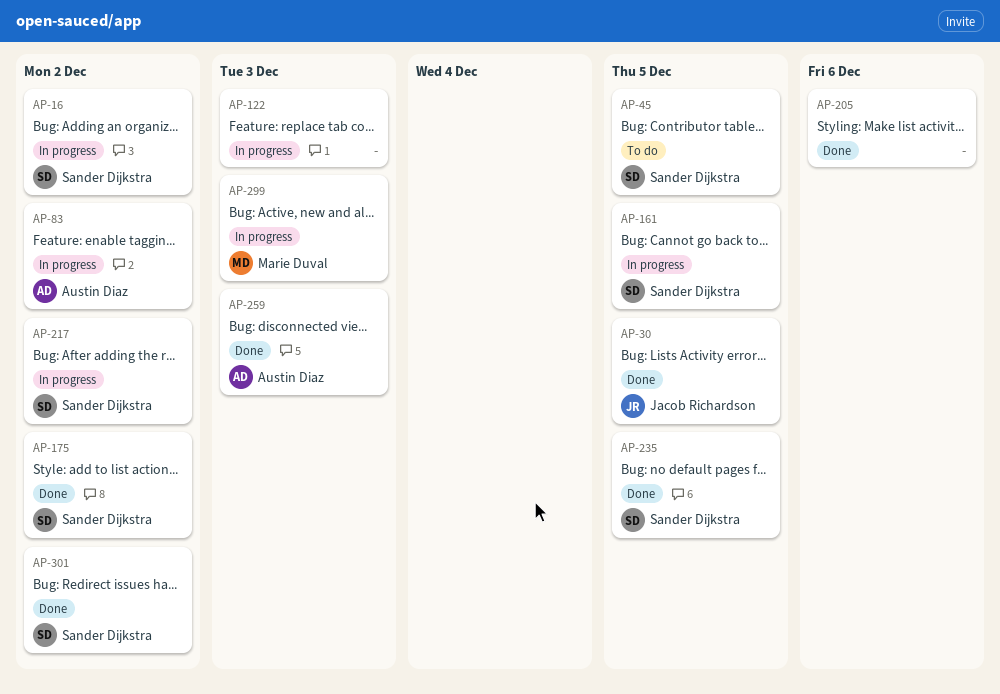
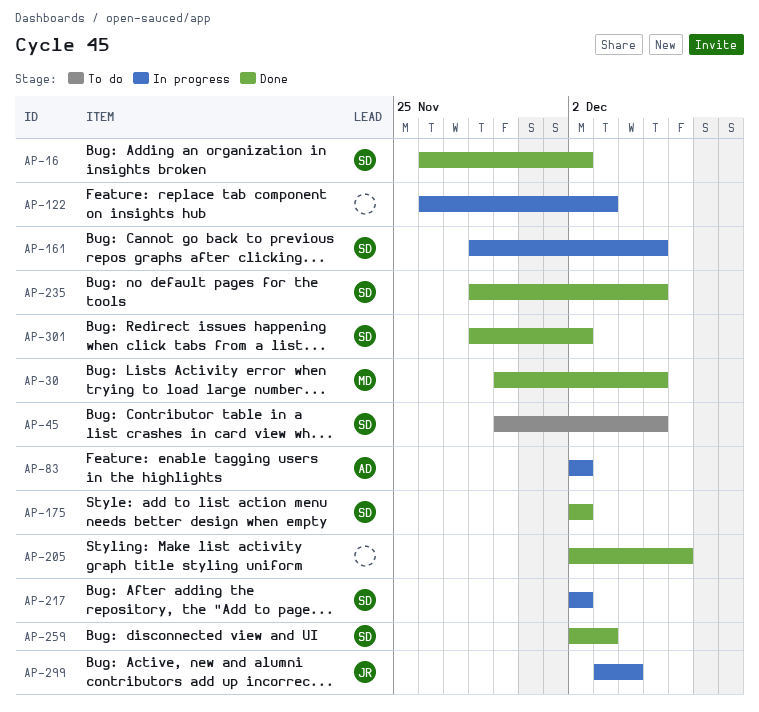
AP-16, status: In progress -> Done
AP-30, owner: Jacob Richardson -> Marie Duval
AP-259, owner: Austin Diaz -> Sander Dijkstra
AP-299, owner: Marie Duval -> Jacob Richardson
AP-299, due: Dec 3 -> Dec 4

